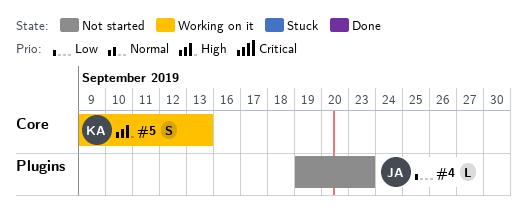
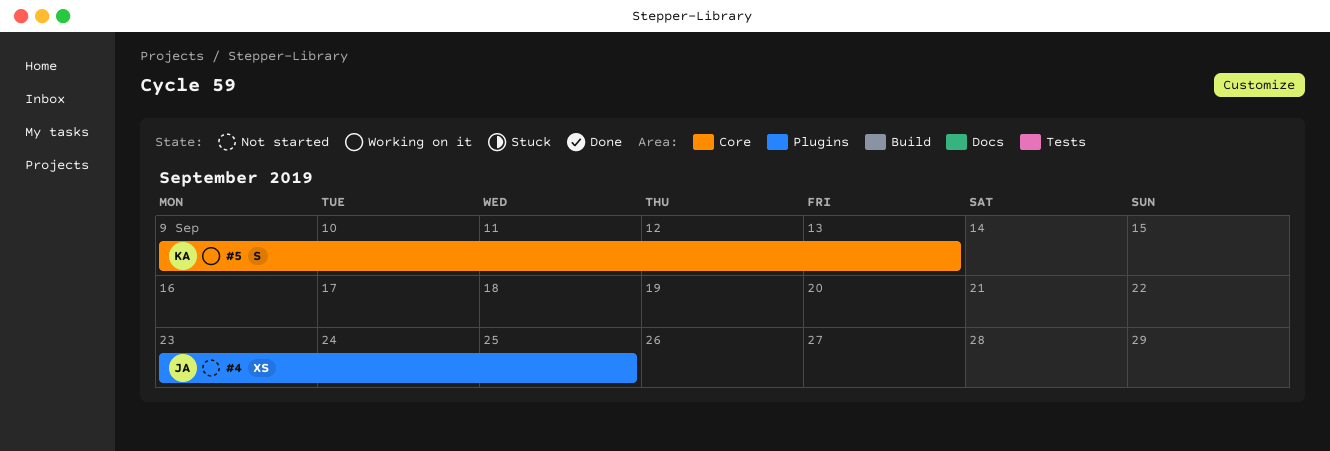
#4, estimate: L -> XS
#4, start: Sep 19 -> Sep 23
#4, due: Sep 23 -> Sep 25

